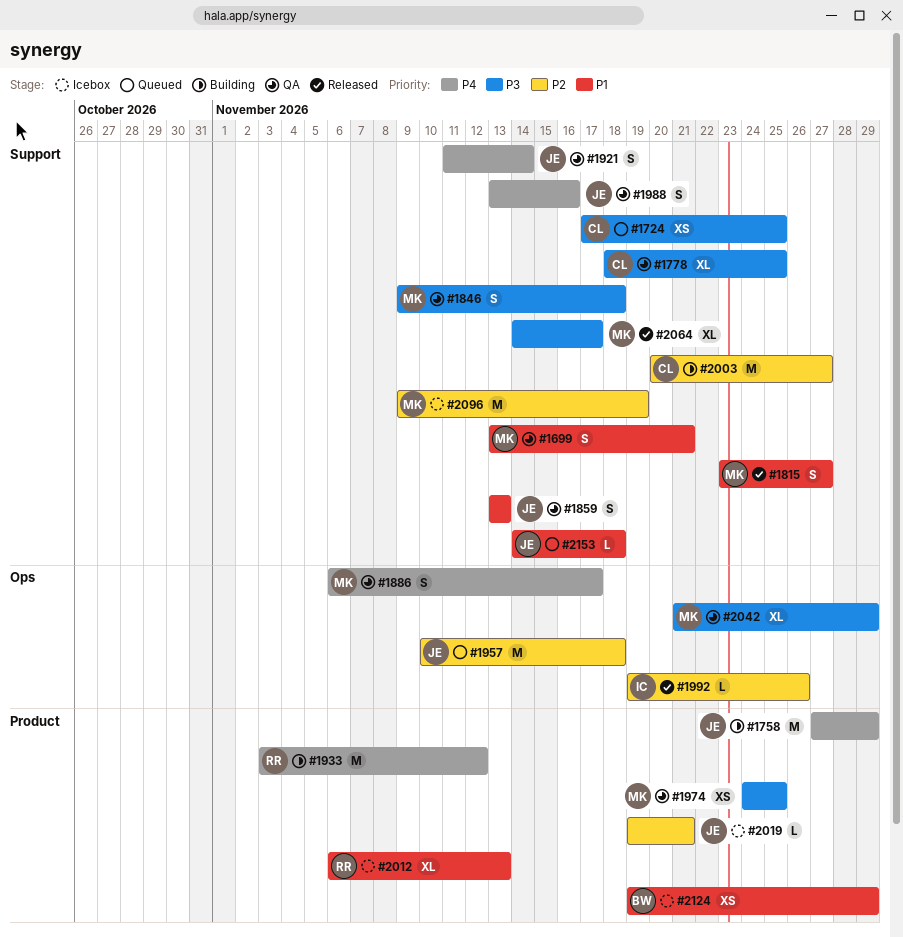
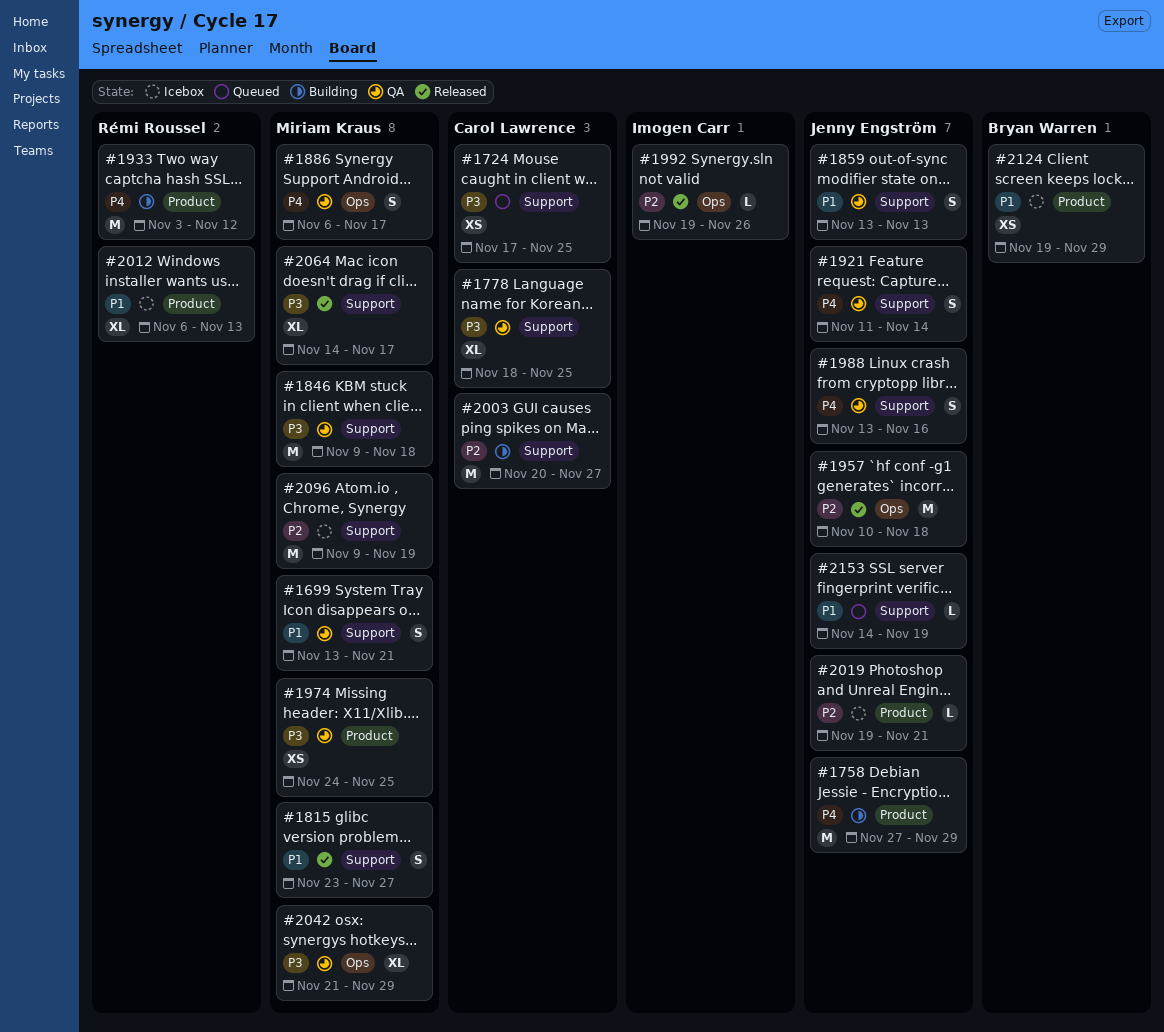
#1846, estimate: S -> M
#1957, status: Queued -> Released
#2153, due: Nov 18 -> Nov 19

